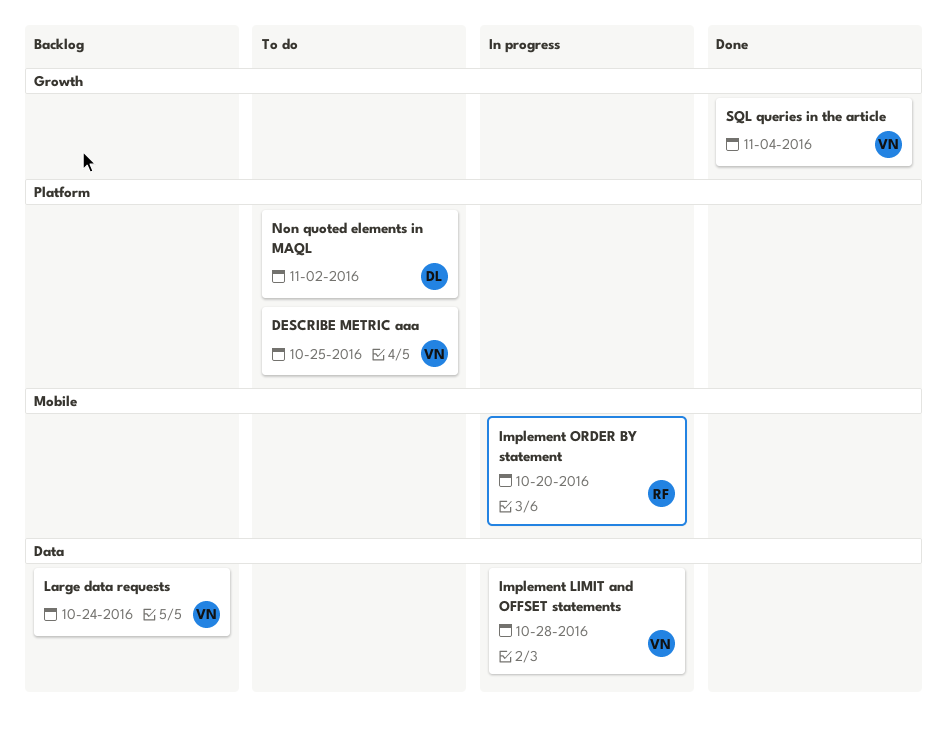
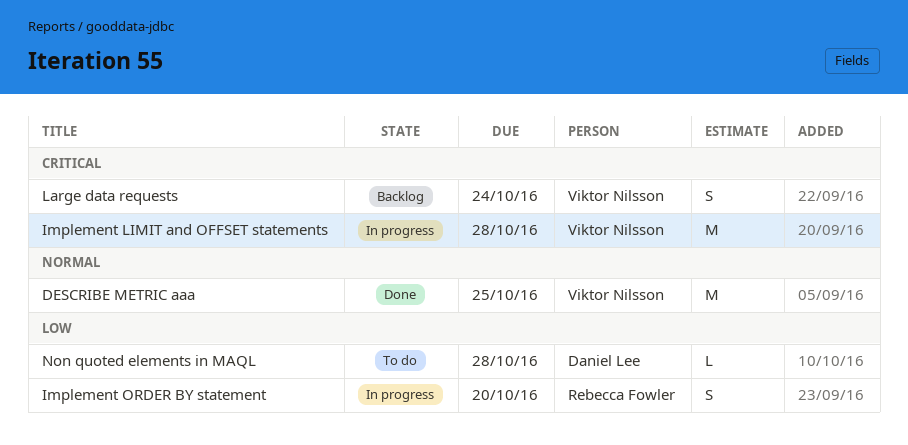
DESCRIBE METRIC aaa, status: To do -> Done
Non quoted elements in MAQL, due: Nov 2 -> Oct 28
SQL queries in the article: present -> none

